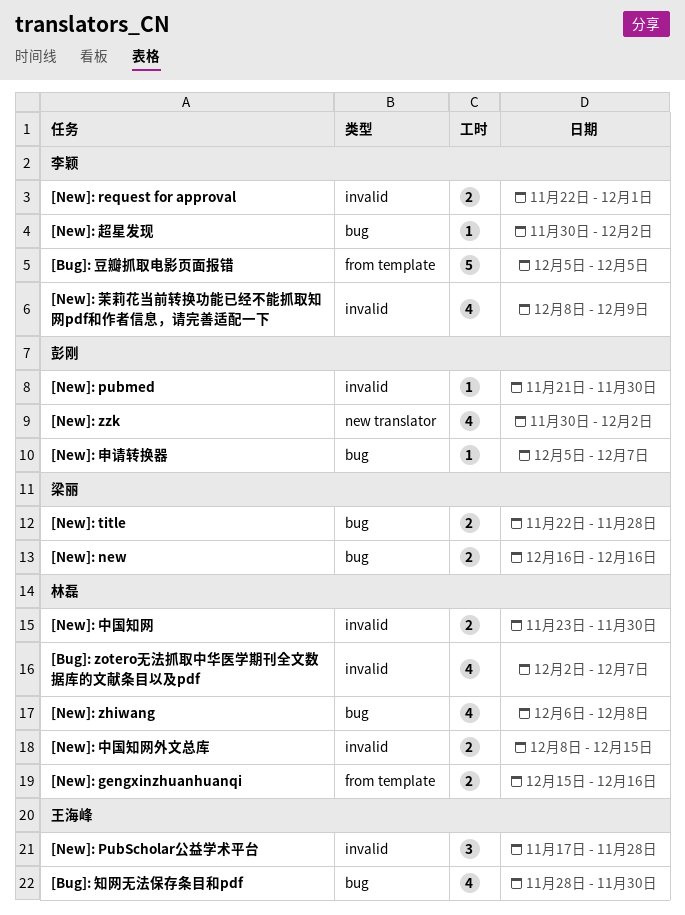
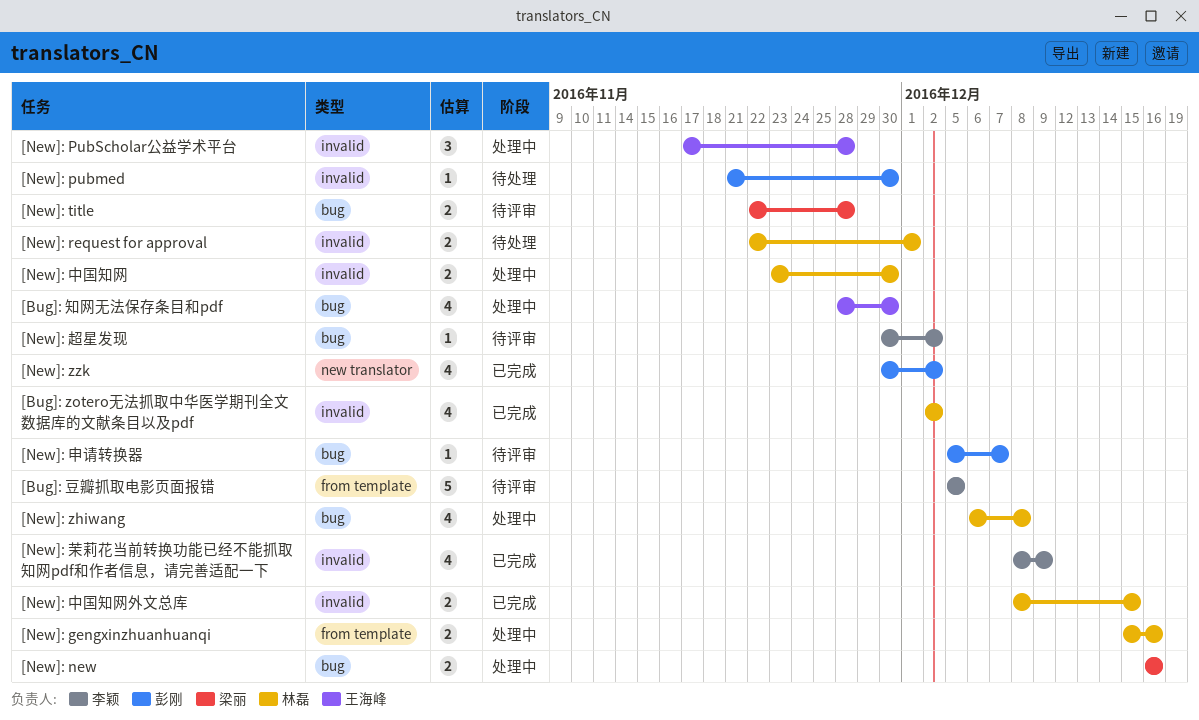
[Bug]: zotero无法抓取中华医学期刊全文数据库的文献条目以及pdf, due: Dec 7 -> Dec 2
[New]: request for approval, owner: 李颖 -> 林磊

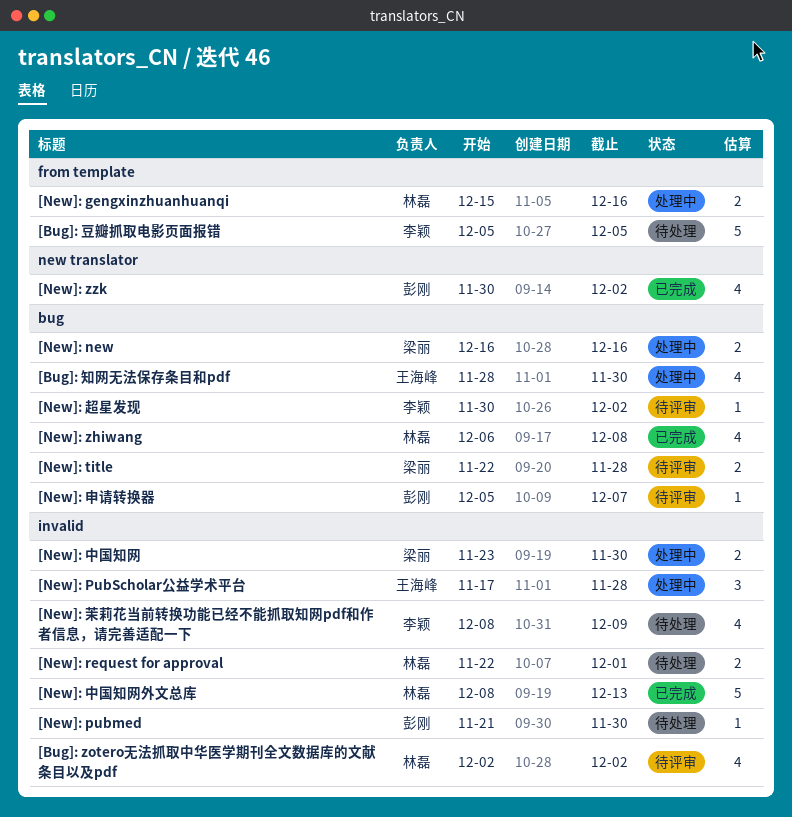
[Bug]: zotero无法抓取中华医学期刊全文数据库的文献条目以及pdf, status: 已完成 -> 待评审
[Bug]: 豆瓣抓取电影页面报错, status: 待评审 -> 待处理
[New]: zhiwang, status: 处理中 -> 已完成
[New]: 中国知网, owner: 林磊 -> 梁丽
[New]: 中国知网外文总库, estimate: 2 -> 5
[New]: 中国知网外文总库, due: Dec 15 -> Dec 13
[New]: 茉莉花当前转换功能已经不能抓取知网pdf和作者信息，请完善适配一下, status: 已完成 -> 待处理

